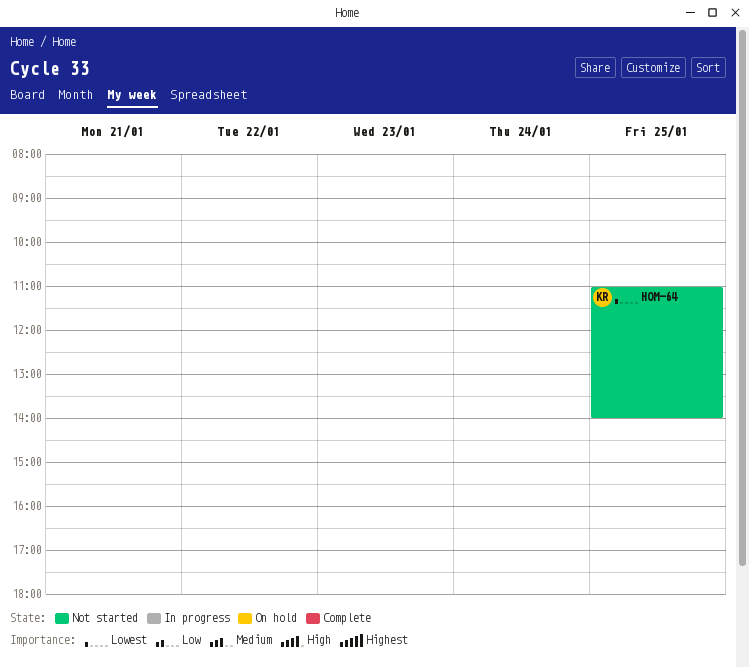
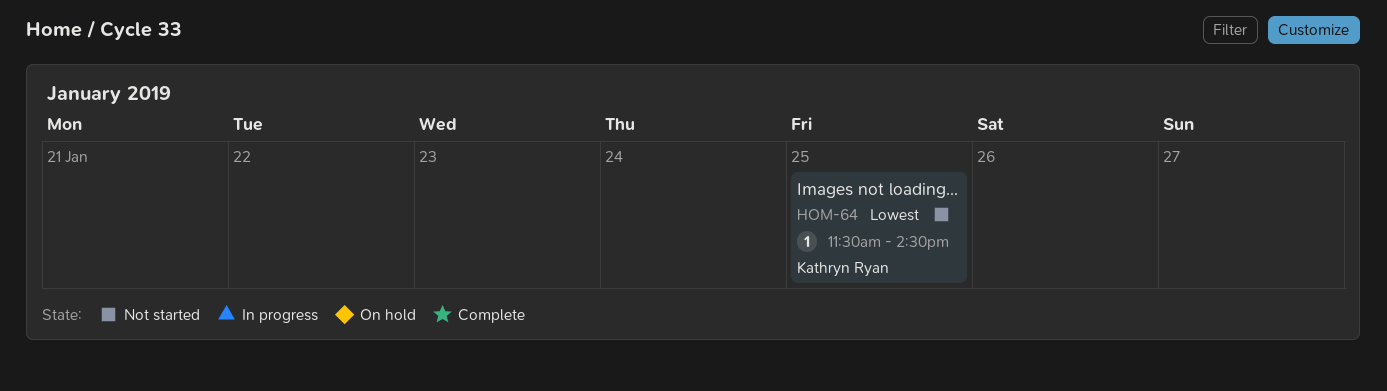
HOM-64, begins: 11:00 -> 11:30
HOM-64, ends: 14:00 -> 14:30

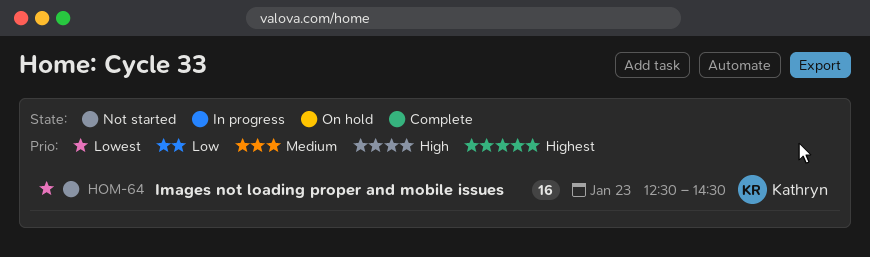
HOM-64, estimate: 1 -> 16
HOM-64, day: Jan 25 -> Jan 23
HOM-64, begins: 11:30 -> 12:30

